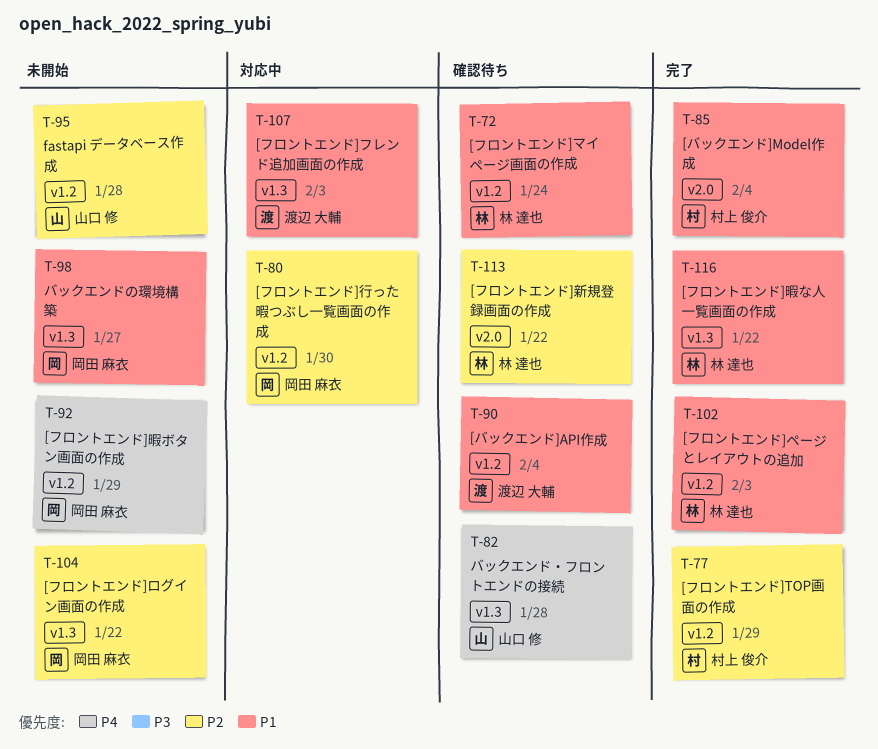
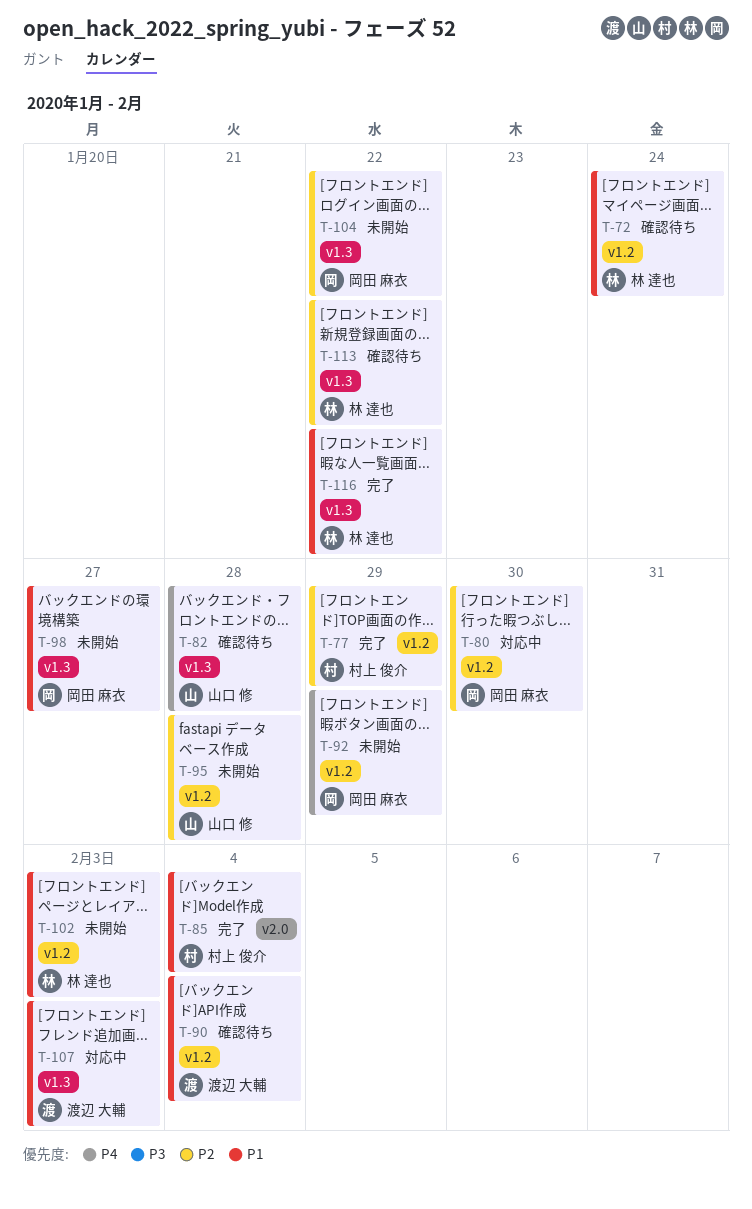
T-102, status: 完了 -> 未開始
T-113, label: v2.0 -> v1.3

